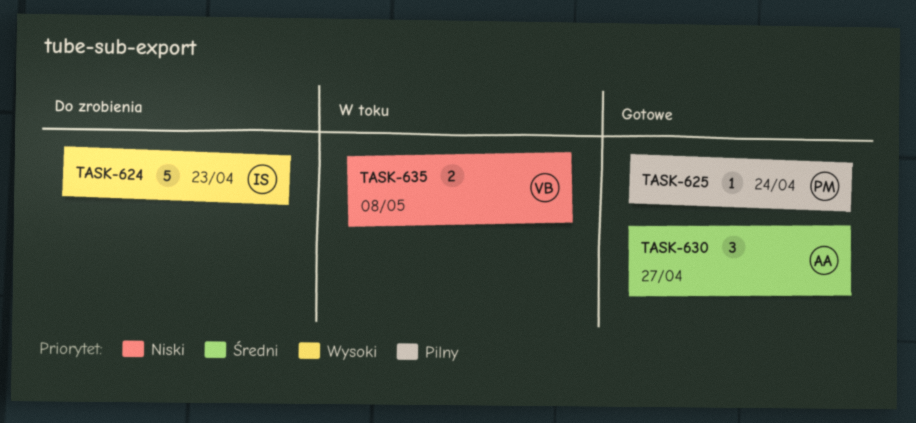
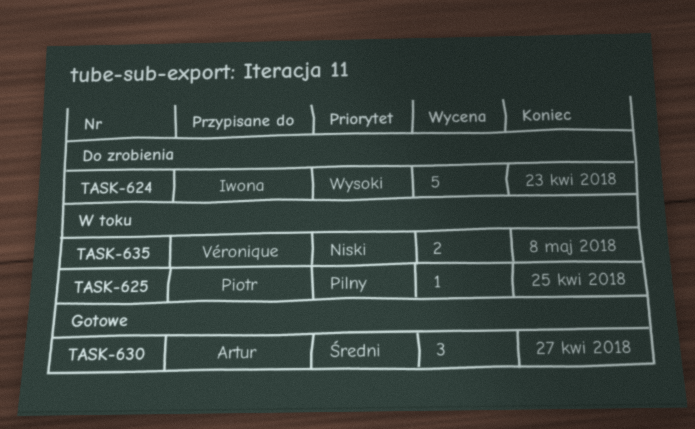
TASK-625, status: Gotowe -> W toku
TASK-625, due: Apr 24 -> Apr 25

